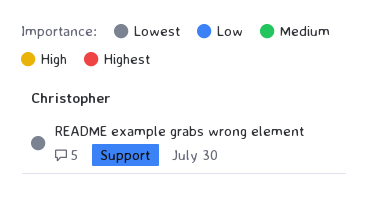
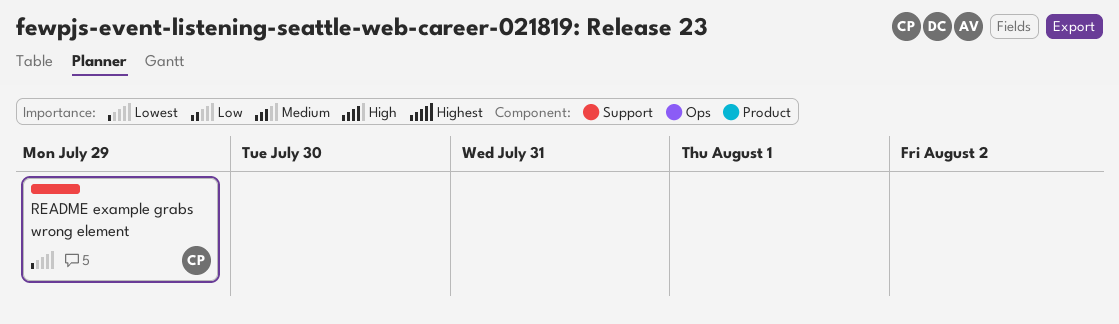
README example grabs wrong element, due: Jul 30 -> Jul 29

